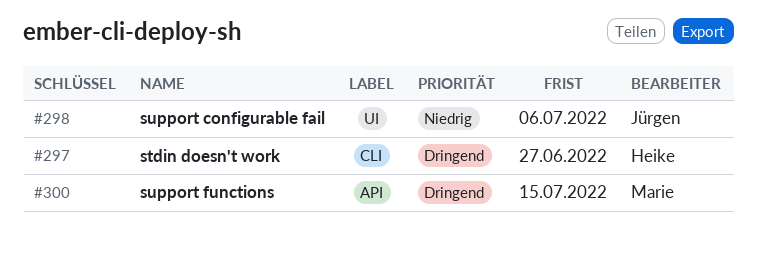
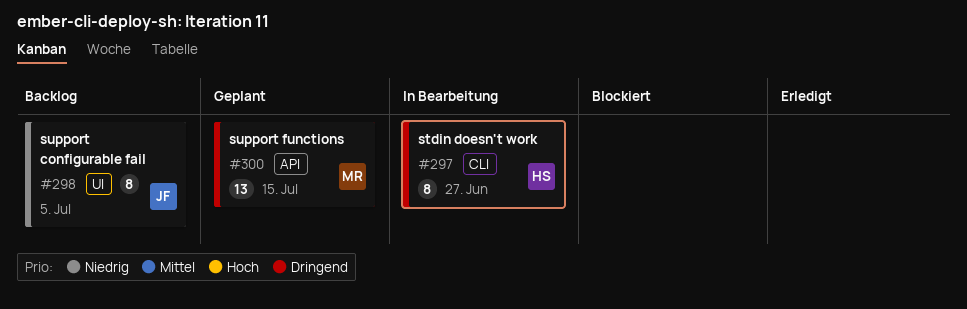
#298, due: Jul 6 -> Jul 5

